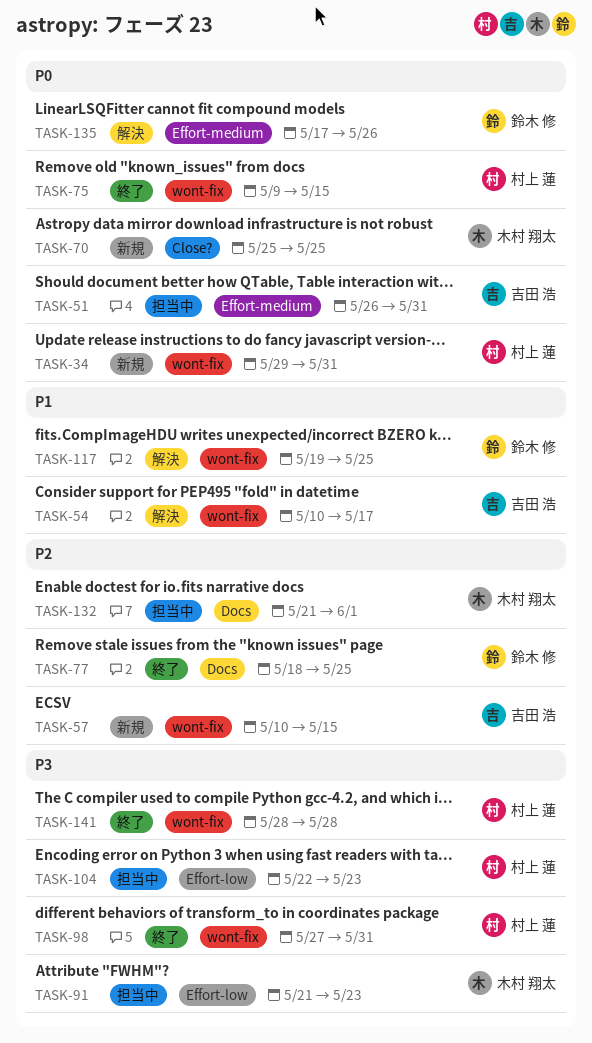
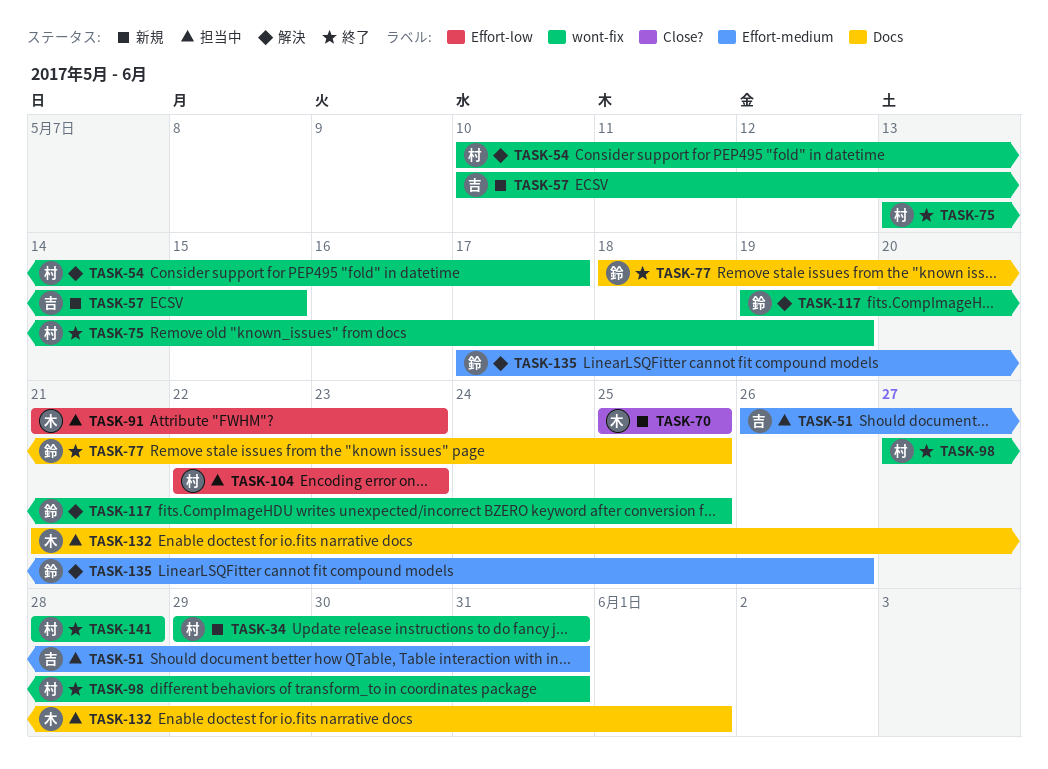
TASK-54, owner: 吉田 浩 -> 村上 蓮
TASK-75, start: May 9 -> May 13
TASK-75, due: May 15 -> May 19

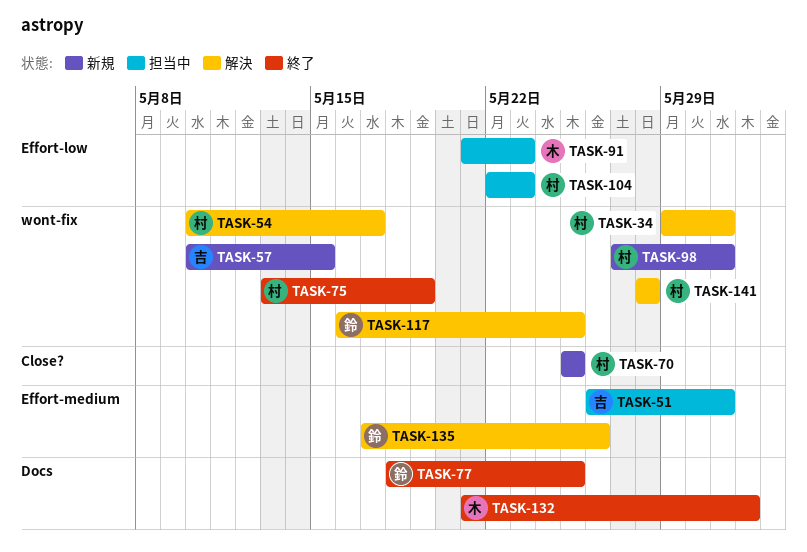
TASK-34, status: 新規 -> 解決
TASK-70, owner: 木 -> 村
TASK-98, status: 終了 -> 新規
TASK-117, start: May 19 -> May 16
TASK-132, status: 担当中 -> 終了
TASK-141, status: 終了 -> 解決

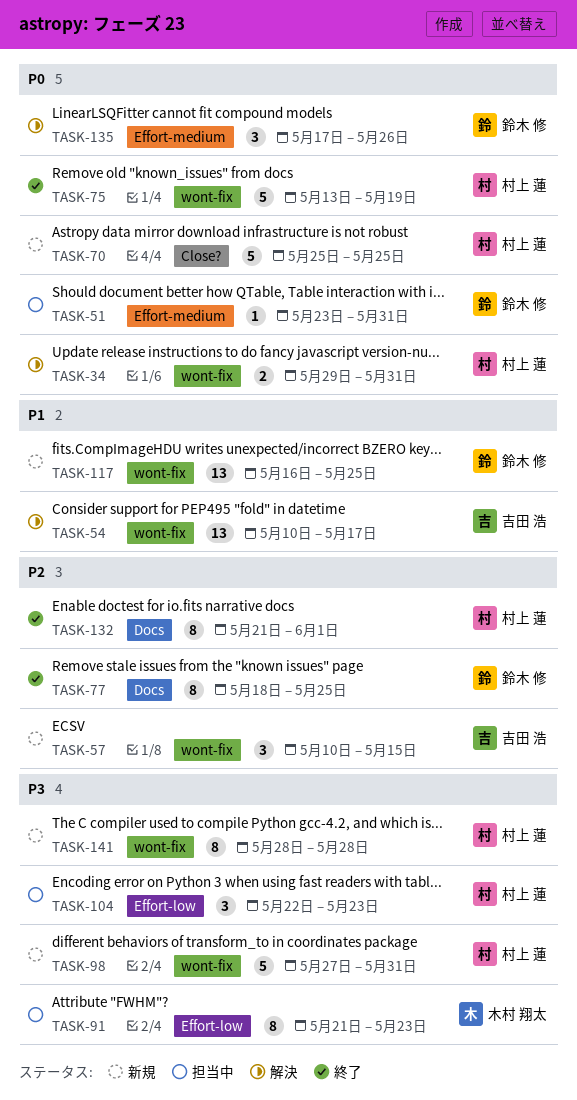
TASK-51, owner: 吉田 浩 -> 鈴木 修
TASK-51, start: May 26 -> May 23
TASK-54, owner: 村上 蓮 -> 吉田 浩
TASK-117, status: 解決 -> 新規
TASK-132, owner: 木村 翔太 -> 村上 蓮
TASK-141, status: 解決 -> 新規

